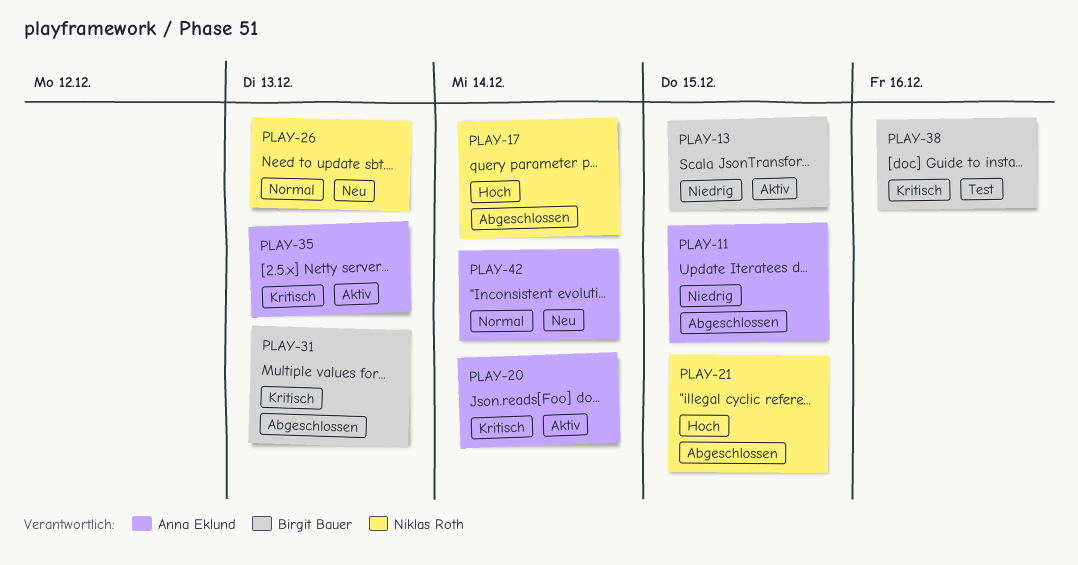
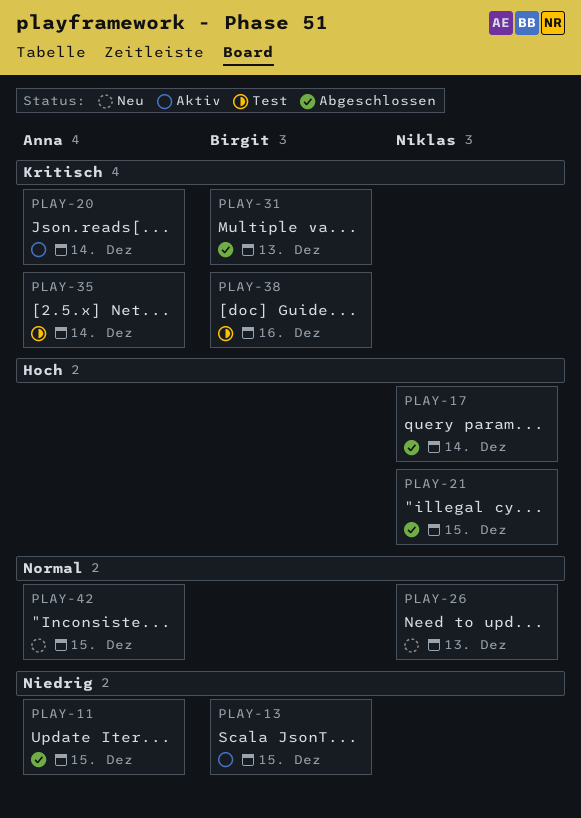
PLAY-35, status: Aktiv -> Test
PLAY-35, due: Dec 13 -> Dec 14
PLAY-42, due: Dec 14 -> Dec 15

